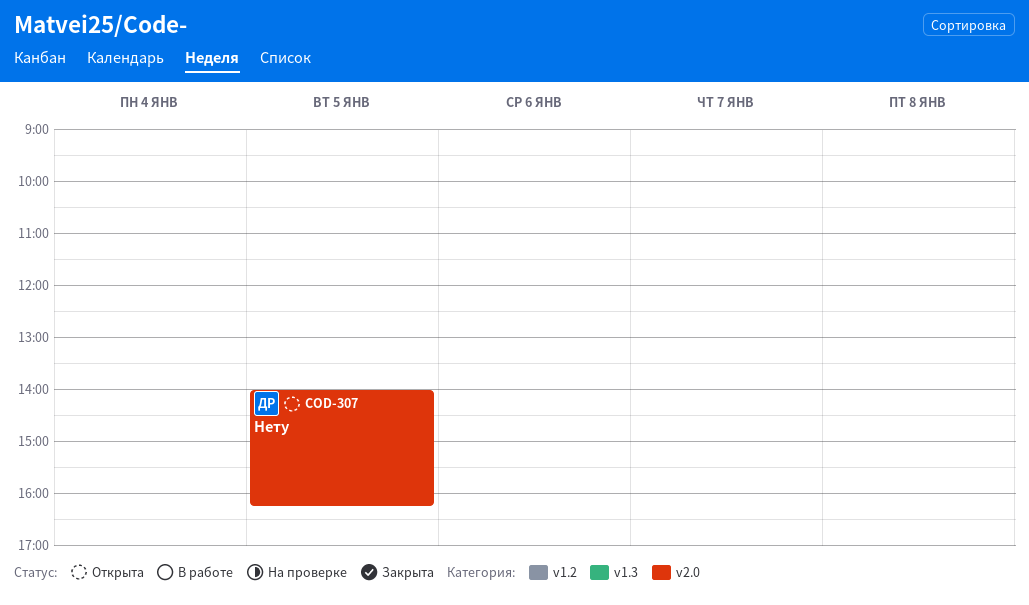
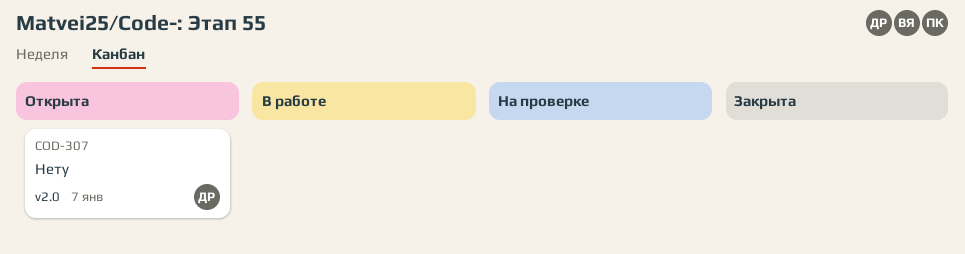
COD-307, day: Jan 5 -> Jan 7

